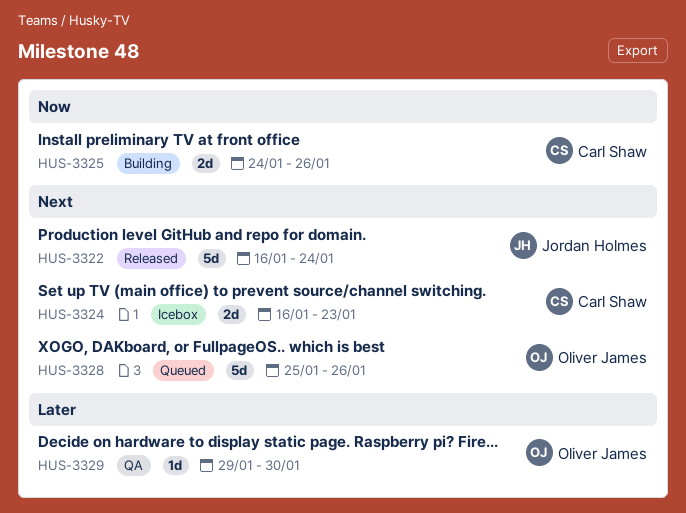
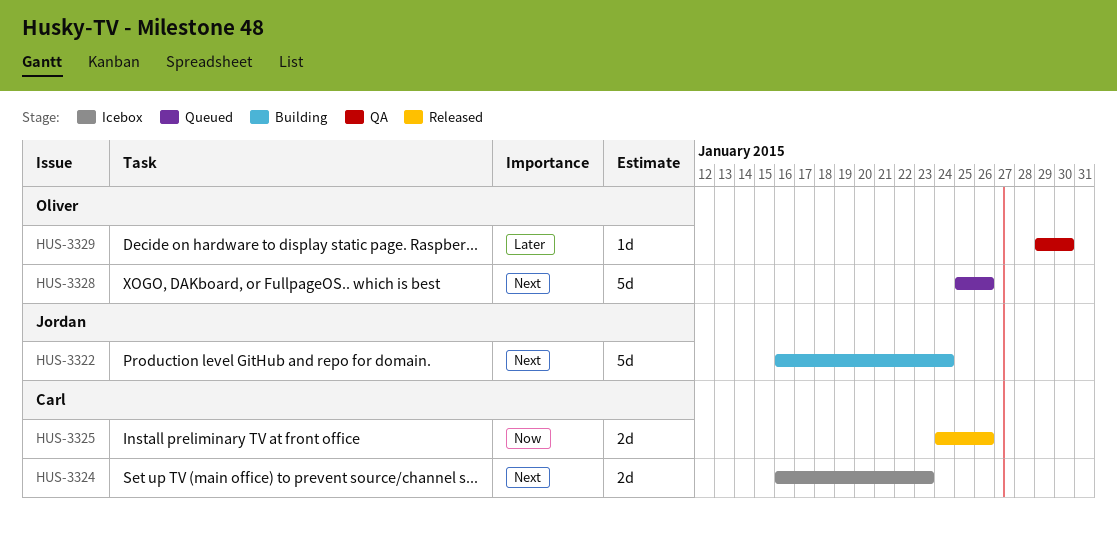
HUS-3322, status: Released -> Building
HUS-3325, status: Building -> Released

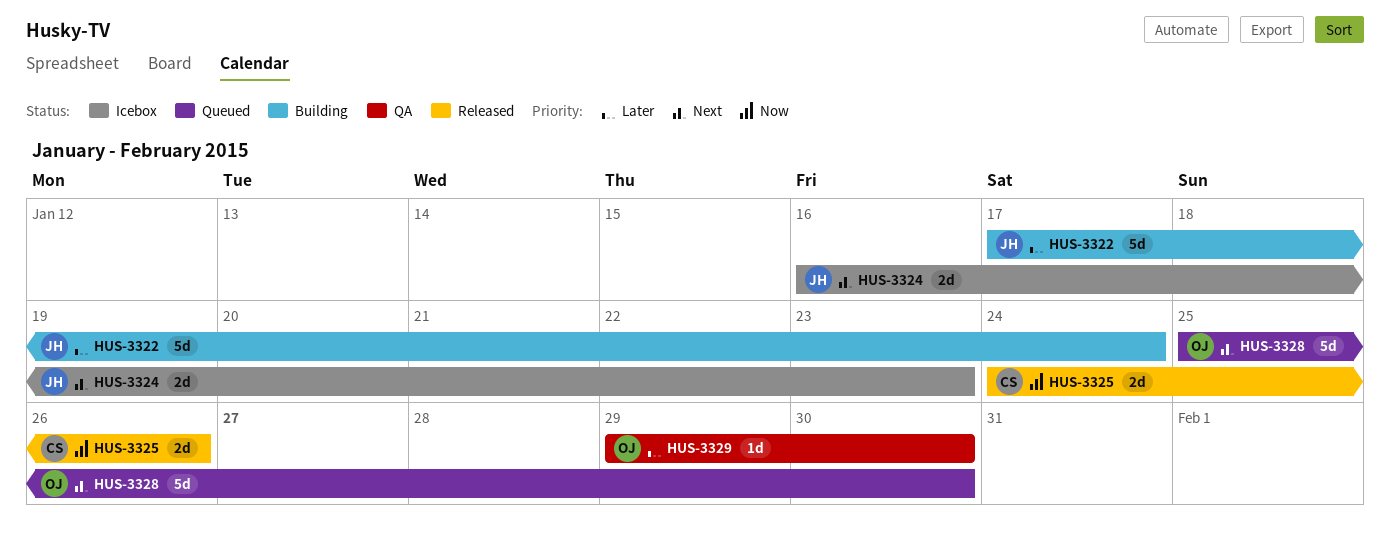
HUS-3322, priority: Next -> Later
HUS-3322, start: Jan 16 -> Jan 17
HUS-3324, owner: Carl -> Jordan
HUS-3328, due: Jan 26 -> Jan 30

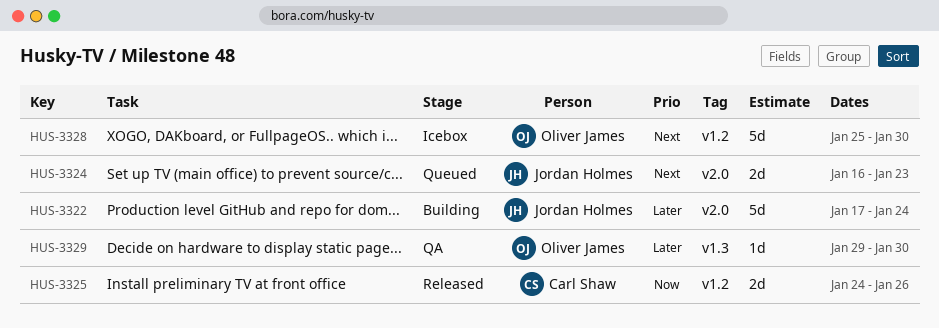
HUS-3324, status: Icebox -> Queued
HUS-3328, status: Queued -> Icebox

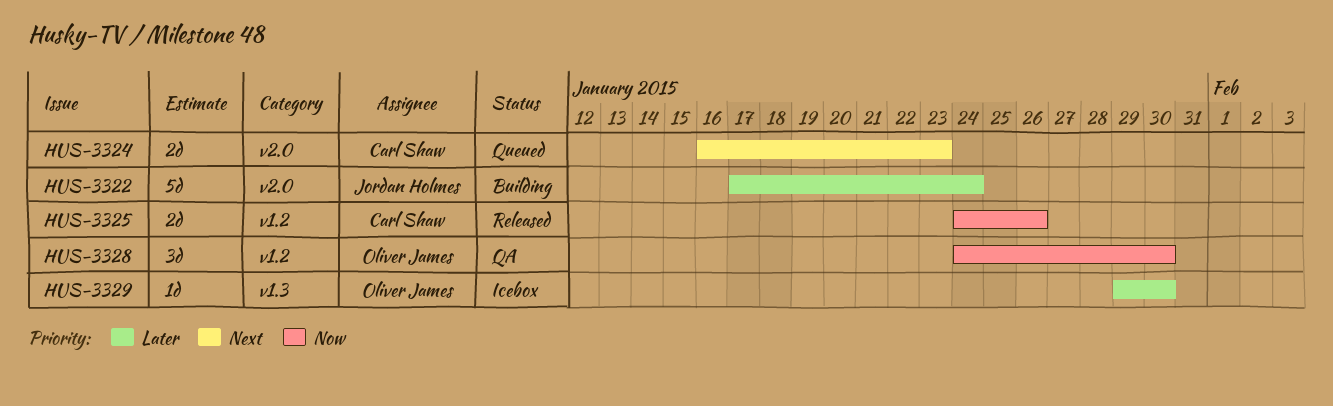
HUS-3324, owner: Jordan Holmes -> Carl Shaw
HUS-3328, status: Icebox -> QA
HUS-3328, priority: Next -> Now
HUS-3328, estimate: 5d -> 3d
HUS-3328, start: Jan 25 -> Jan 24
HUS-3329, status: QA -> Icebox

